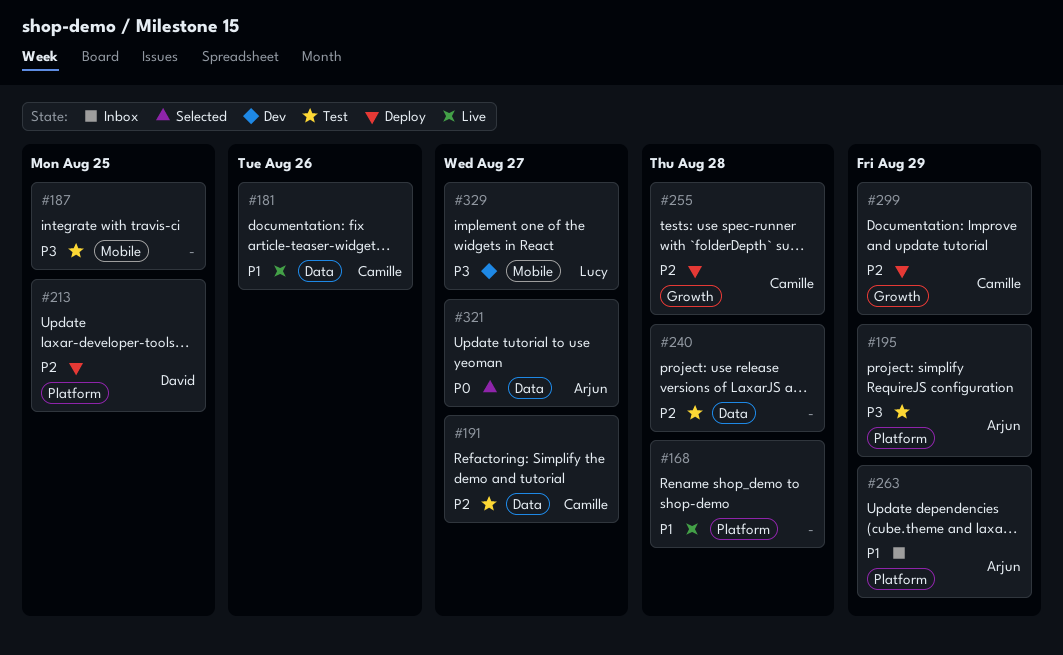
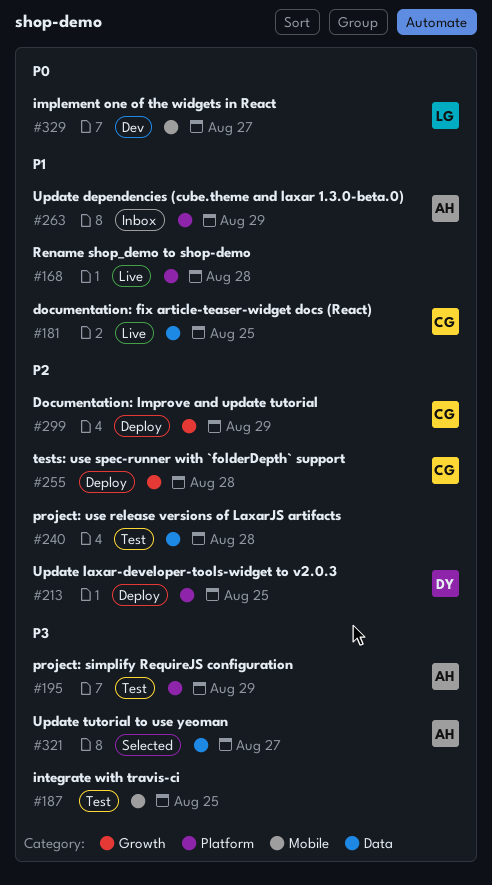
#181, due: Aug 26 -> Aug 25
#191: present -> none
#321, priority: P0 -> P3
#329, priority: P3 -> P0

